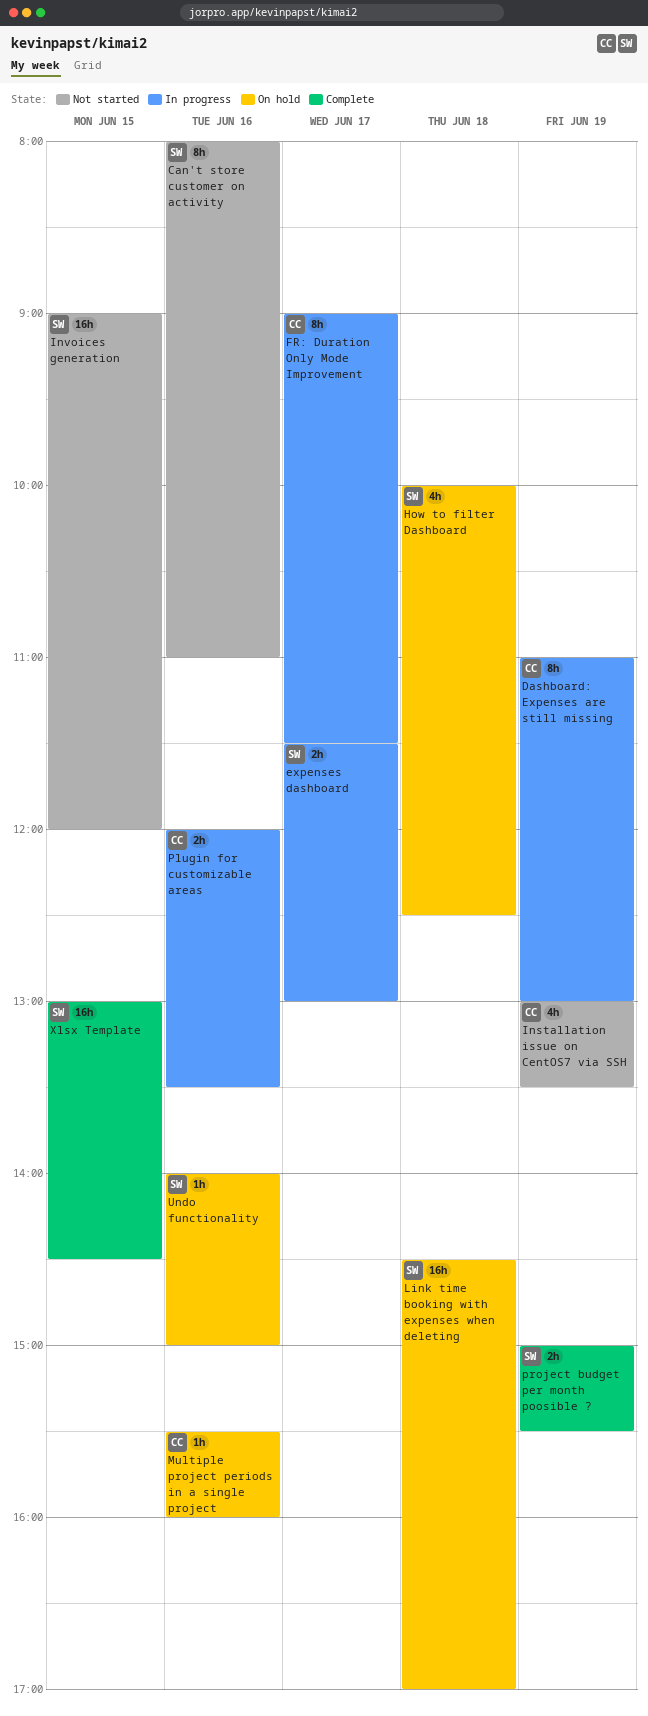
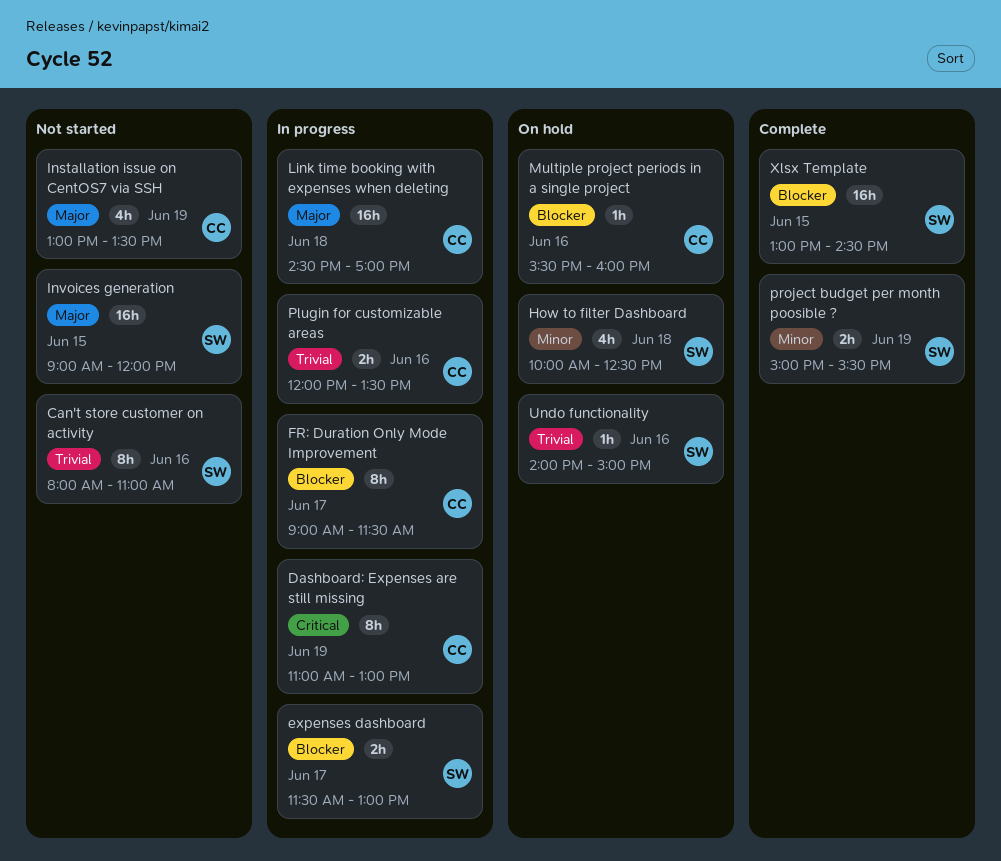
Link time booking with expenses when deleting, status: On hold -> In progress
Link time booking with expenses when deleting, owner: SW -> CC

